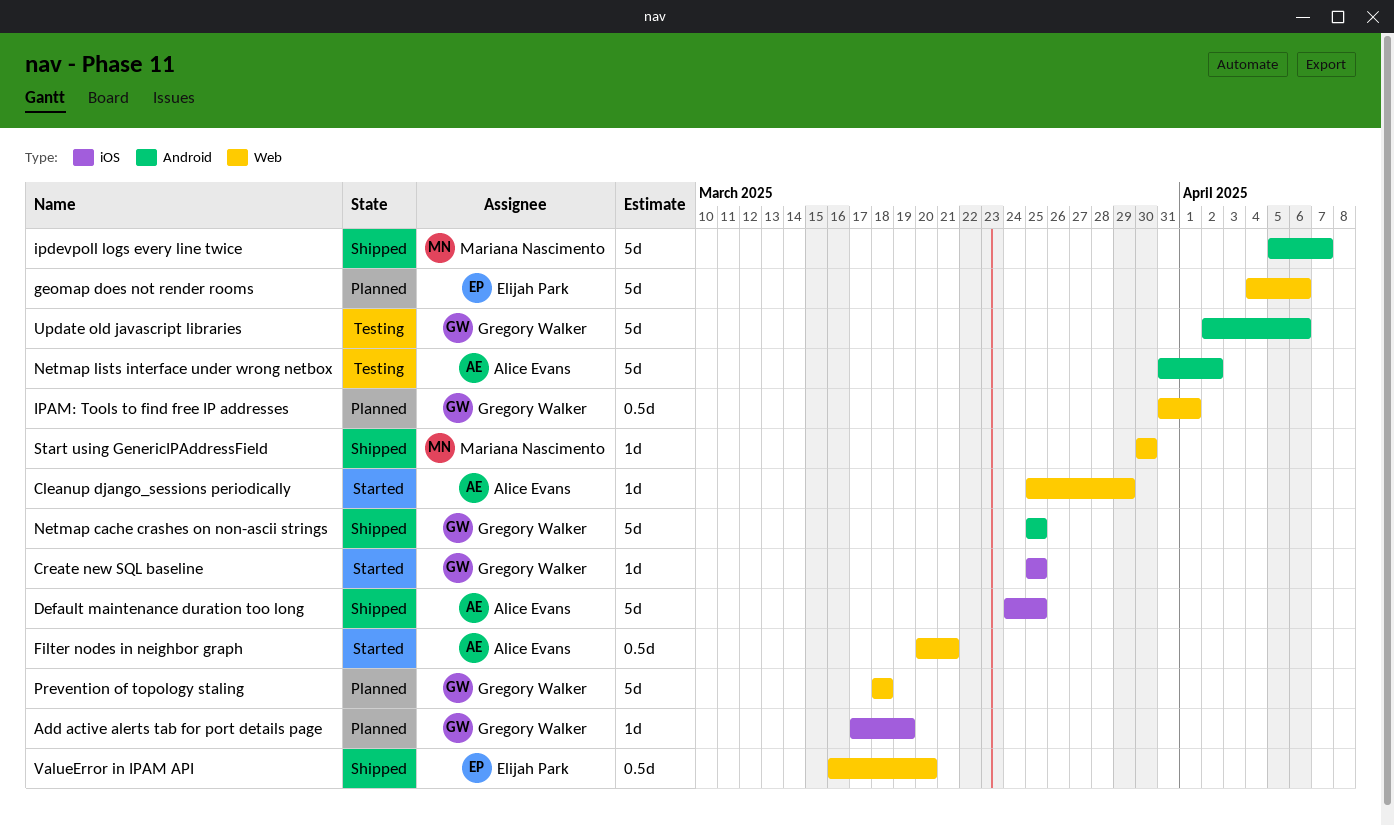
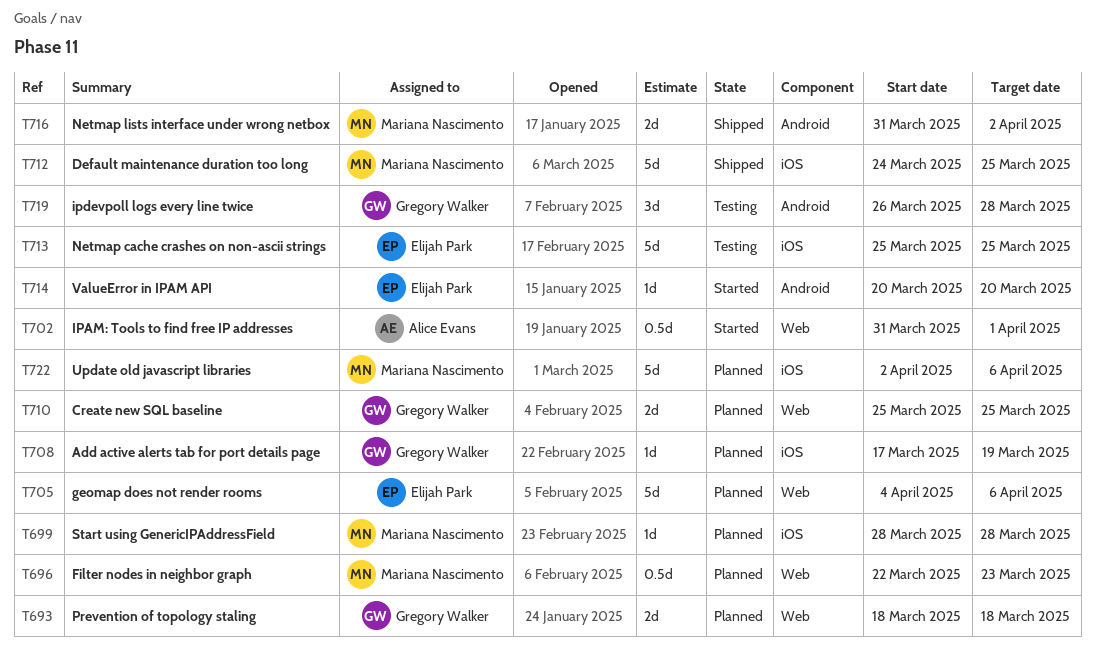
Cleanup django_sessions periodically: present -> none
Create new SQL baseline, status: Started -> Planned
Create new SQL baseline, label: iOS -> Web
Create new SQL baseline, estimate: 1d -> 2d
Default maintenance duration too long, owner: Alice Evans -> Mariana Nascimento
Filter nodes in neighbor graph, status: Started -> Planned
Filter nodes in neighbor graph, owner: Alice Evans -> Mariana Nascimento
Filter nodes in neighbor graph, start: Mar 20 -> Mar 22
Filter nodes in neighbor graph, due: Mar 21 -> Mar 23
IPAM: Tools to find free IP addresses, status: Planned -> Started
IPAM: Tools to find free IP addresses, owner: Gregory Walker -> Alice Evans
ipdevpoll logs every line twice, status: Shipped -> Testing
ipdevpoll logs every line twice, owner: Mariana Nascimento -> Gregory Walker
ipdevpoll logs every line twice, estimate: 5d -> 3d
ipdevpoll logs every line twice, start: Apr 5 -> Mar 26
ipdevpoll logs every line twice, due: Apr 7 -> Mar 28
Netmap cache crashes on non-ascii strings, status: Shipped -> Testing
Netmap cache crashes on non-ascii strings, owner: Gregory Walker -> Elijah Park
Netmap cache crashes on non-ascii strings, label: Android -> iOS
Netmap lists interface under wrong netbox, status: Testing -> Shipped
Netmap lists interface under wrong netbox, owner: Alice Evans -> Mariana Nascimento
Netmap lists interface under wrong netbox, estimate: 5d -> 2d
Prevention of topology staling, estimate: 5d -> 2d
Start using GenericIPAddressField, status: Shipped -> Planned
Start using GenericIPAddressField, label: Web -> iOS
Start using GenericIPAddressField, start: Mar 30 -> Mar 28
Start using GenericIPAddressField, due: Mar 30 -> Mar 28
Update old javascript libraries, status: Testing -> Planned
Update old javascript libraries, owner: Gregory Walker -> Mariana Nascimento
Update old javascript libraries, label: Android -> iOS
ValueError in IPAM API, status: Shipped -> Started
ValueError in IPAM API, label: Web -> Android
ValueError in IPAM API, estimate: 0.5d -> 1d
ValueError in IPAM API, start: Mar 16 -> Mar 20

